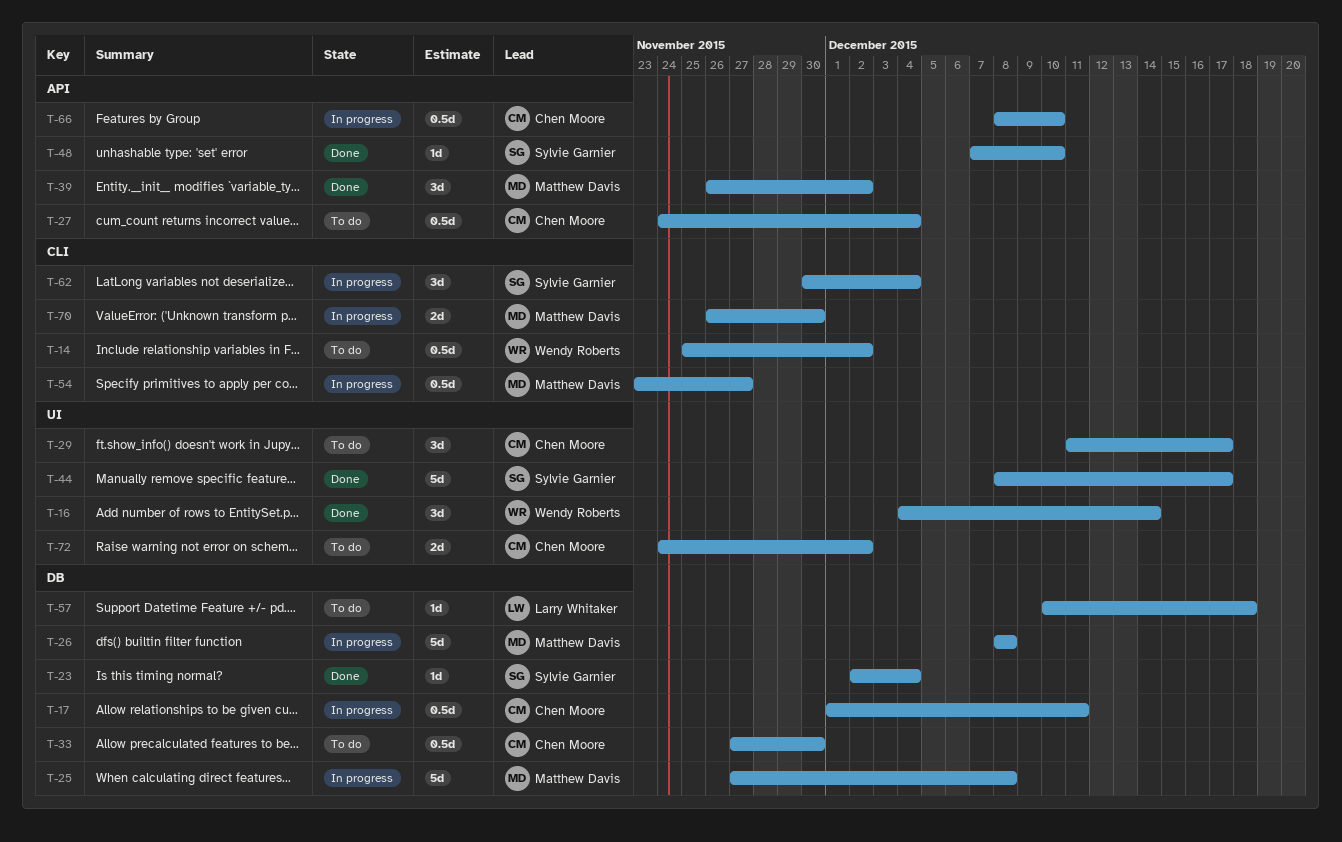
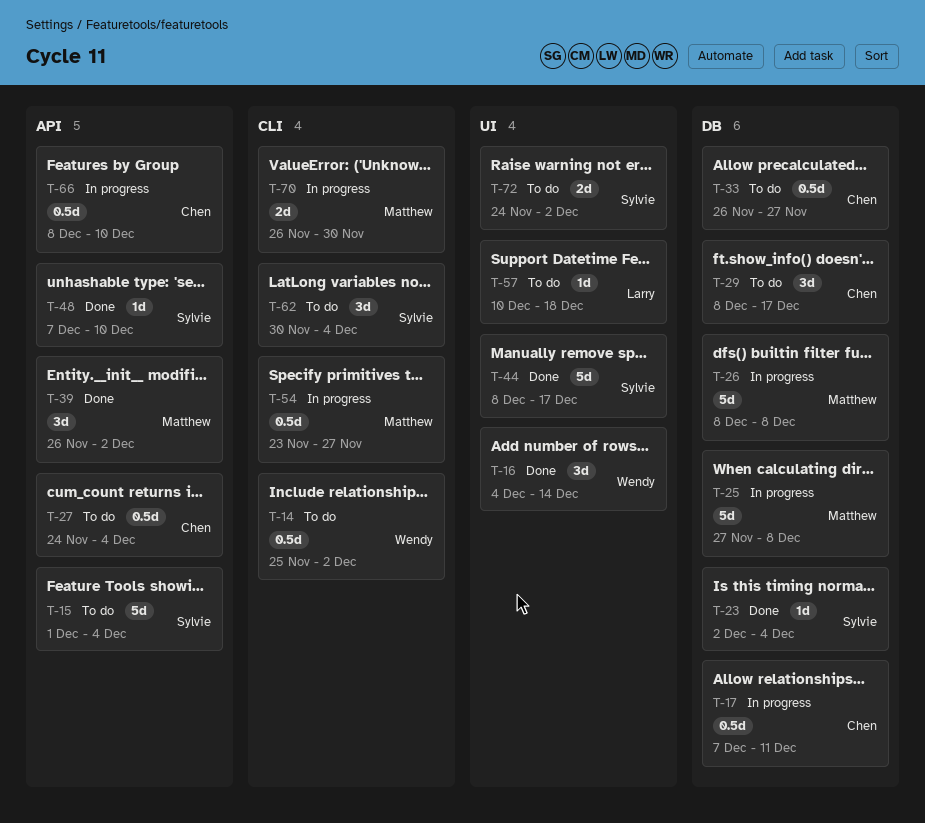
T-15: none -> present
T-17, start: Dec 1 -> Dec 7
T-29, label: UI -> DB
T-29, start: Dec 11 -> Dec 8
T-33, start: Nov 27 -> Nov 26
T-33, due: Nov 30 -> Nov 27
T-57, label: DB -> UI
T-62, status: In progress -> To do
T-72, owner: Chen Moore -> Sylvie Garnier

